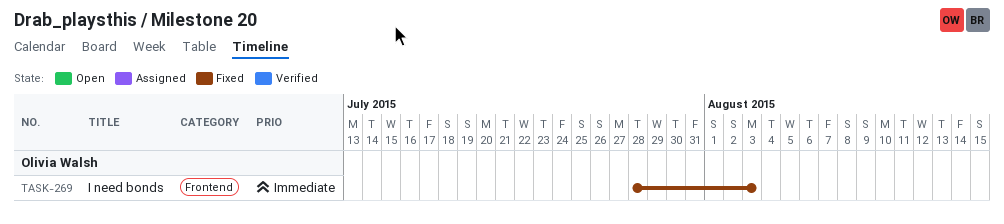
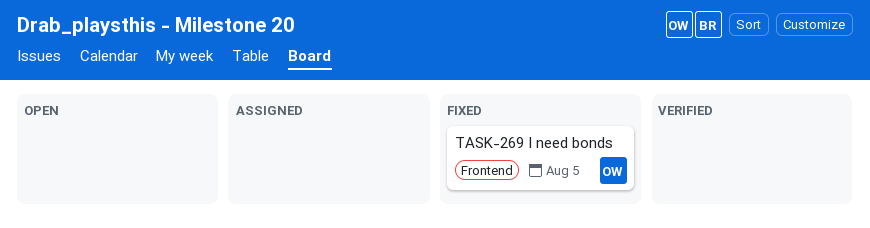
TASK-269, due: Aug 3 -> Aug 5

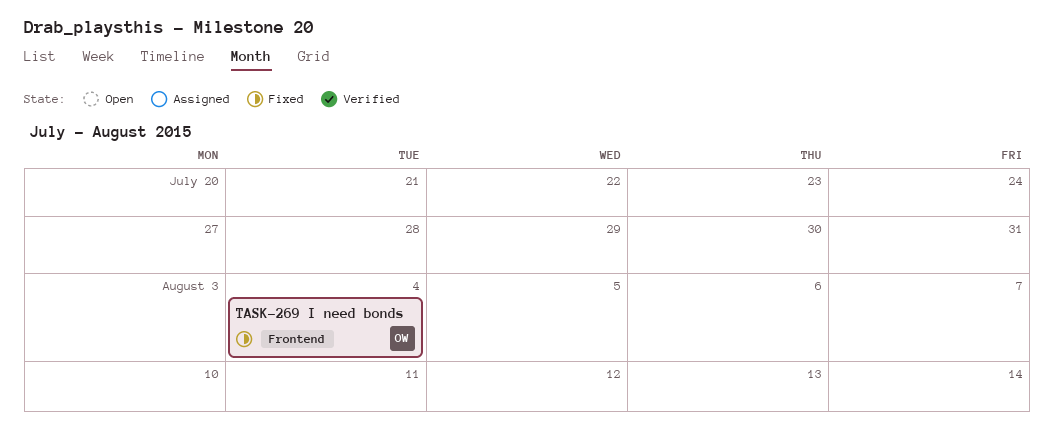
TASK-269, due: Aug 5 -> Aug 4

